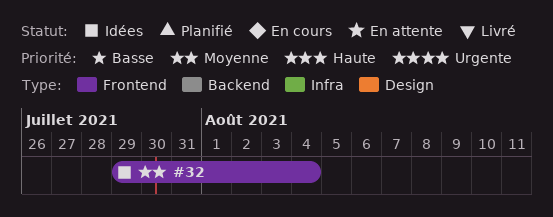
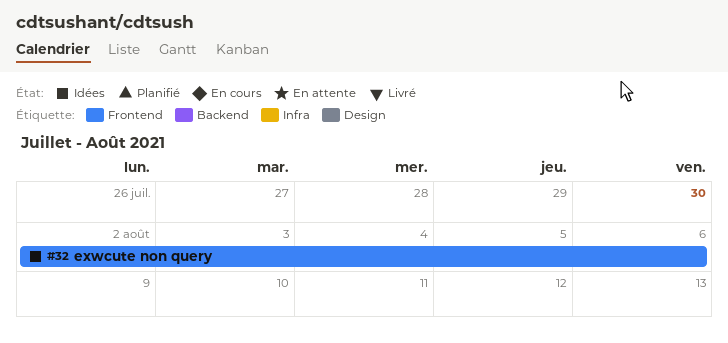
#32, start: Jul 29 -> Aug 2
#32, due: Aug 4 -> Aug 6

